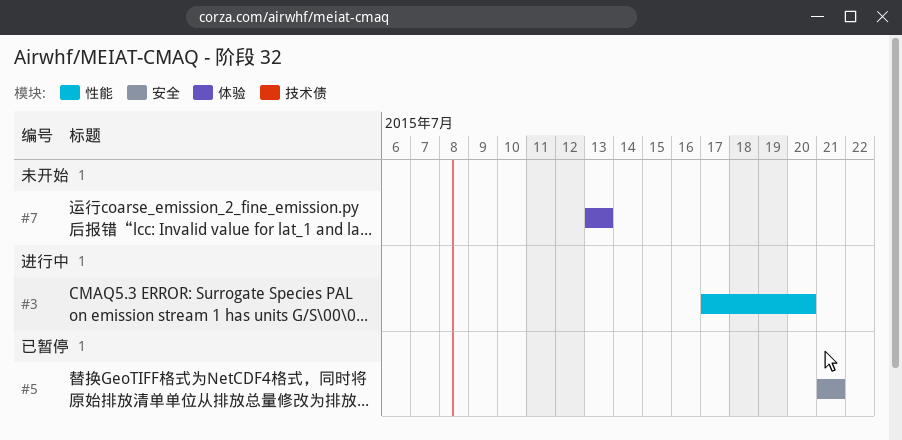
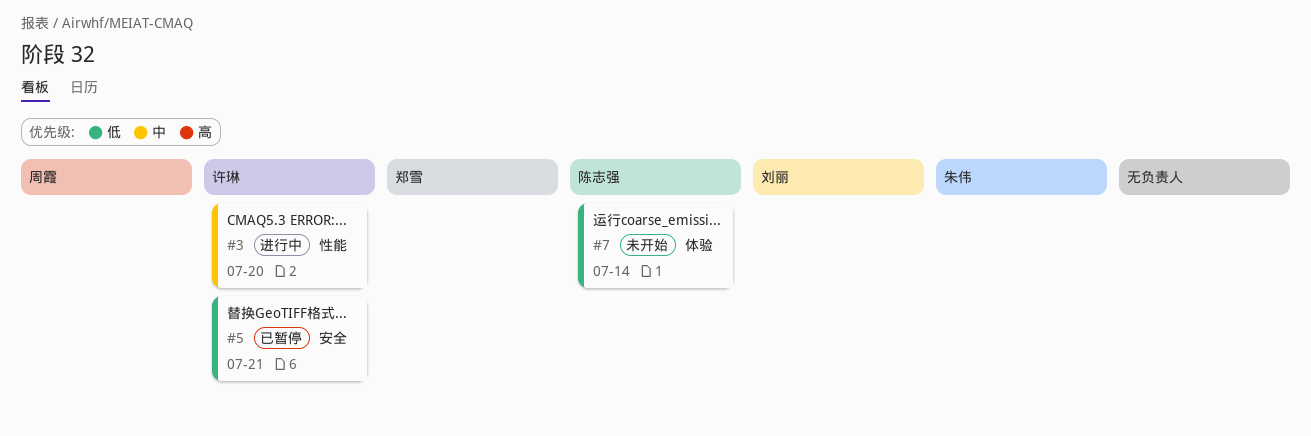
#7, due: Jul 13 -> Jul 14

